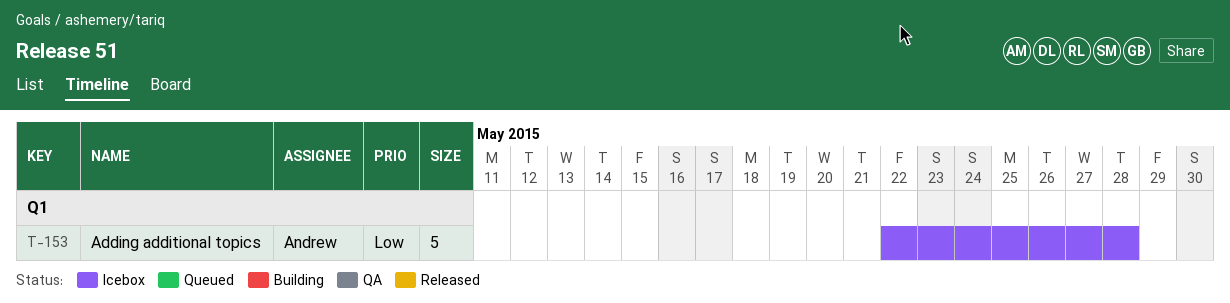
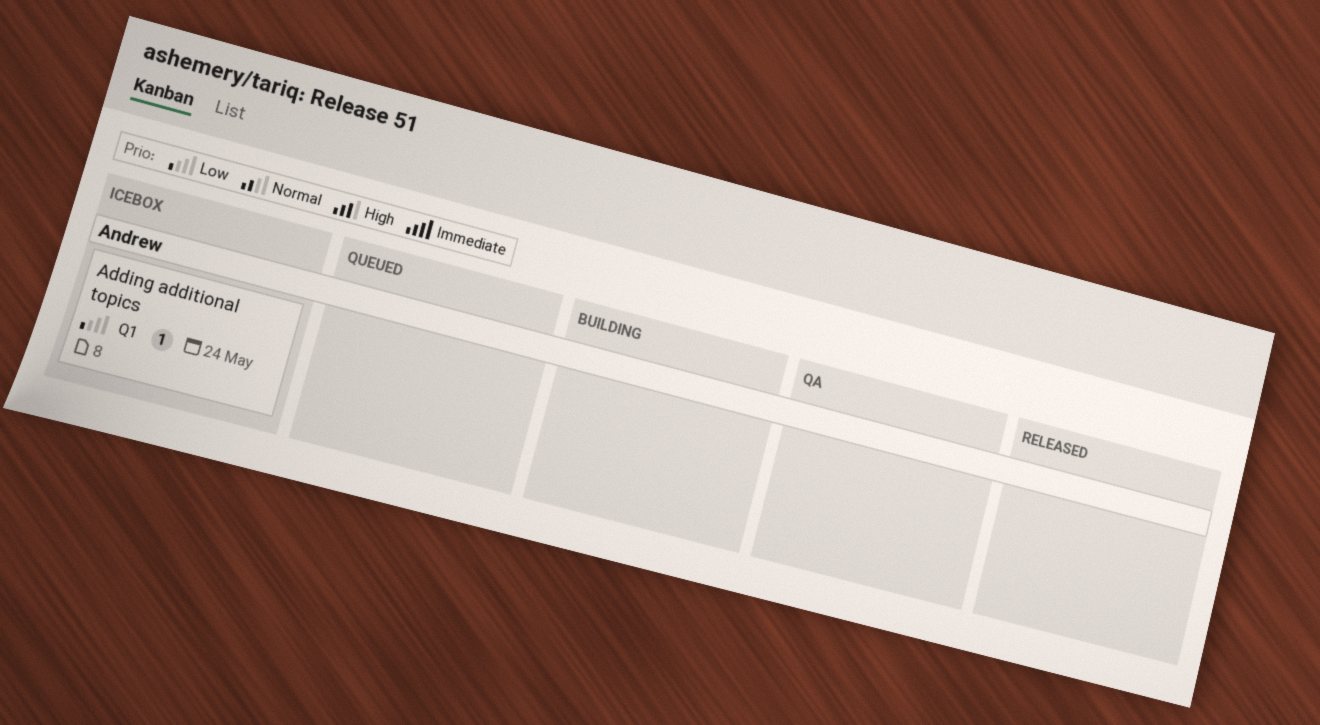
Adding additional topics, estimate: 5 -> 1
Adding additional topics, due: May 28 -> May 24

